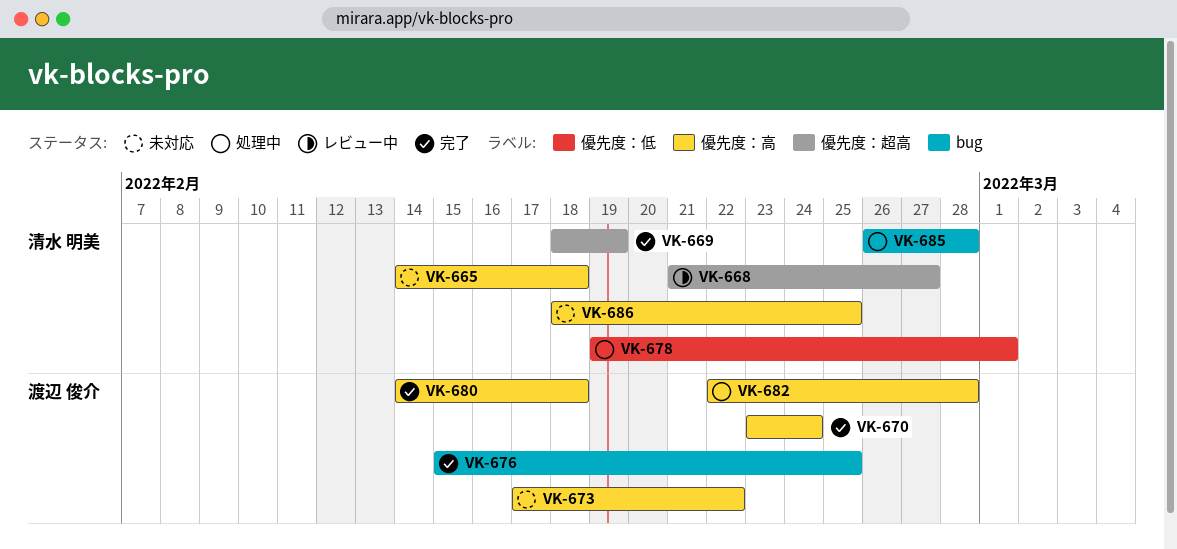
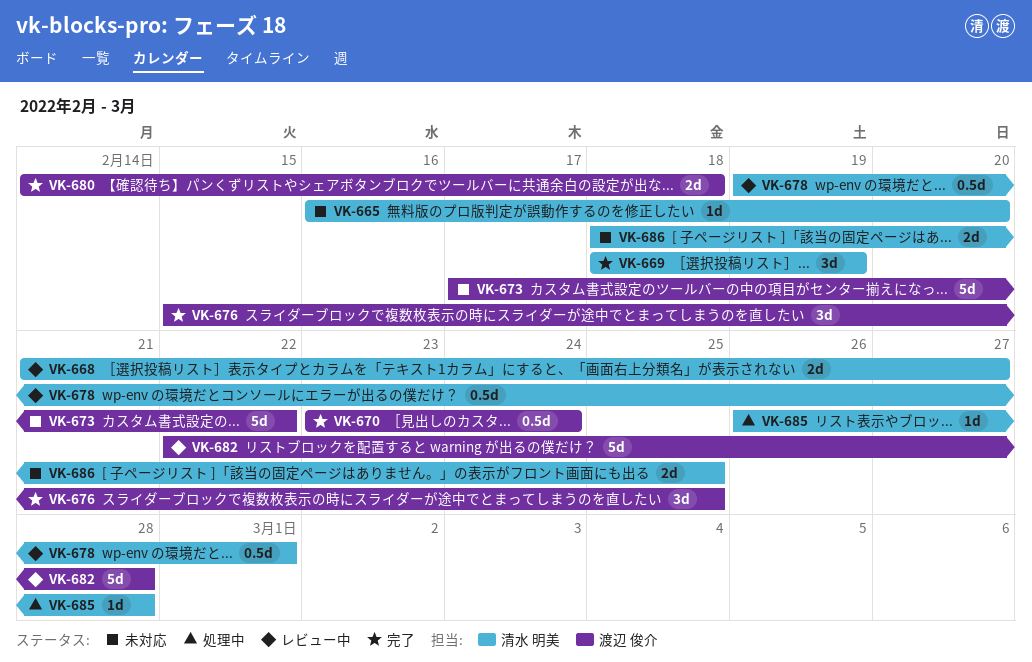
VK-665, start: Feb 14 -> Feb 16
VK-665, due: Feb 18 -> Feb 20
VK-678, status: 処理中 -> レビュー中
VK-682, status: 処理中 -> レビュー中

